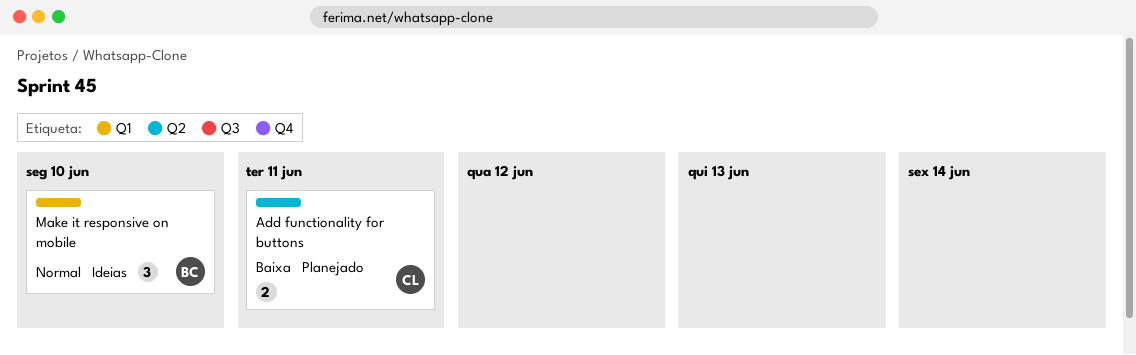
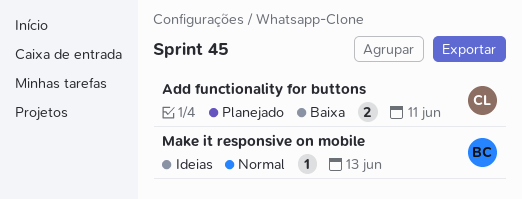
Make it responsive on mobile, estimate: 3 -> 1
Make it responsive on mobile, due: Jun 10 -> Jun 13

